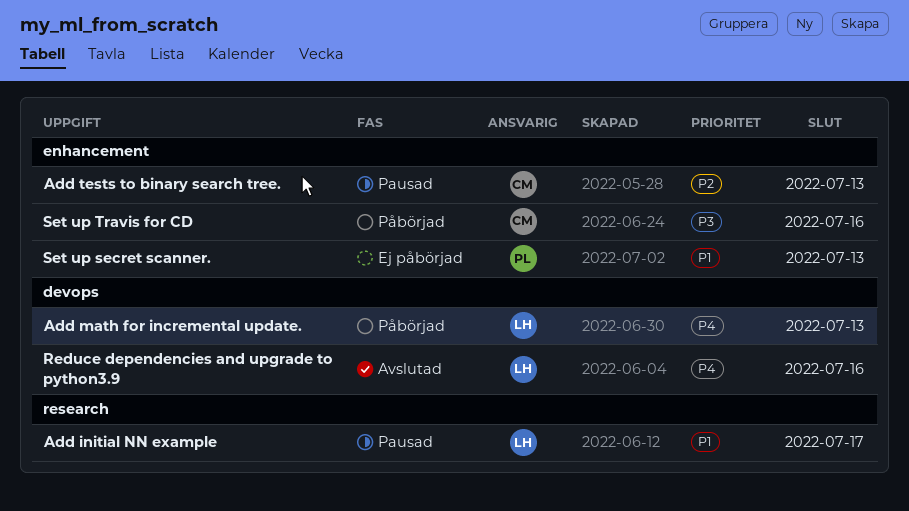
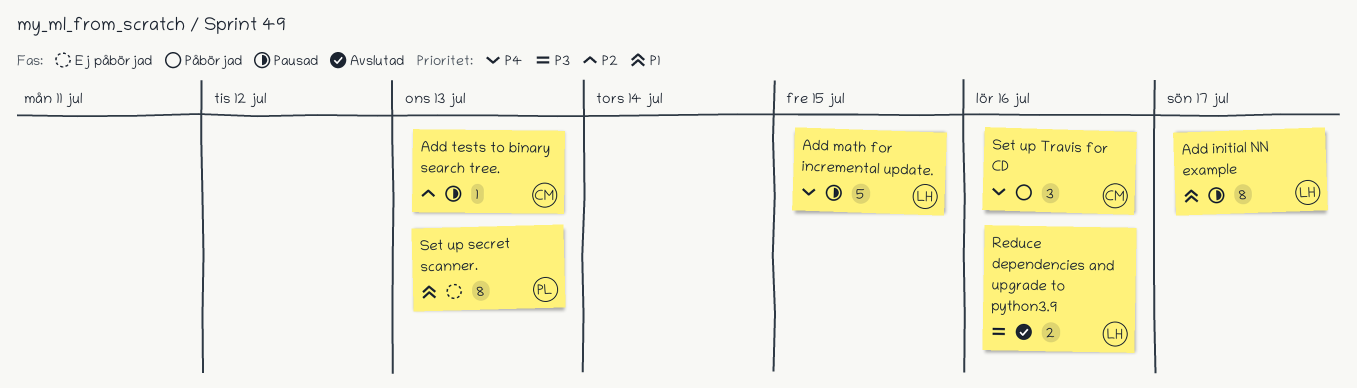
Add math for incremental update., status: Påbörjad -> Pausad
Add math for incremental update., due: Jul 13 -> Jul 15
Reduce dependencies and upgrade to python3.9, priority: P4 -> P3
Set up Travis for CD, priority: P3 -> P4

